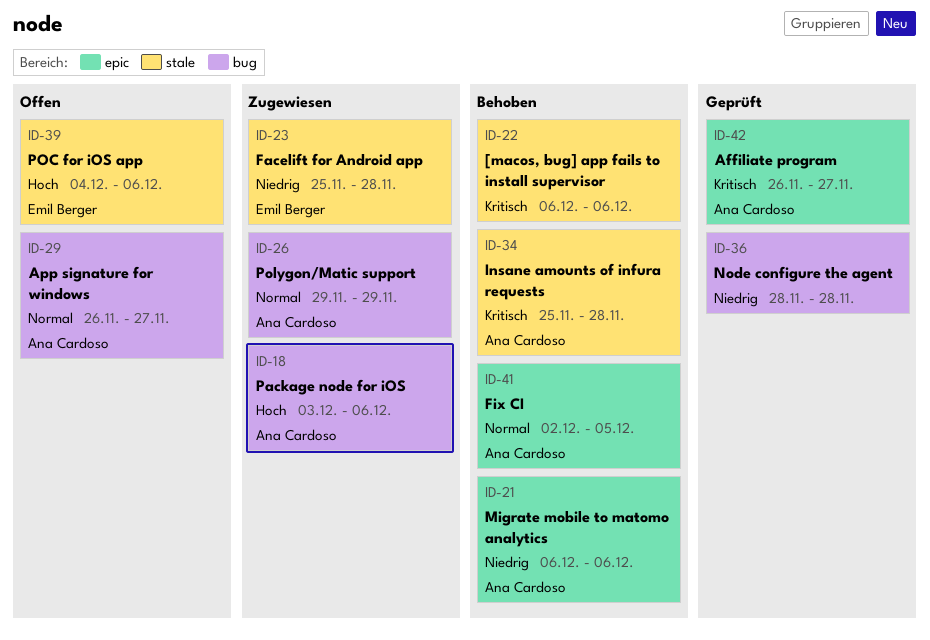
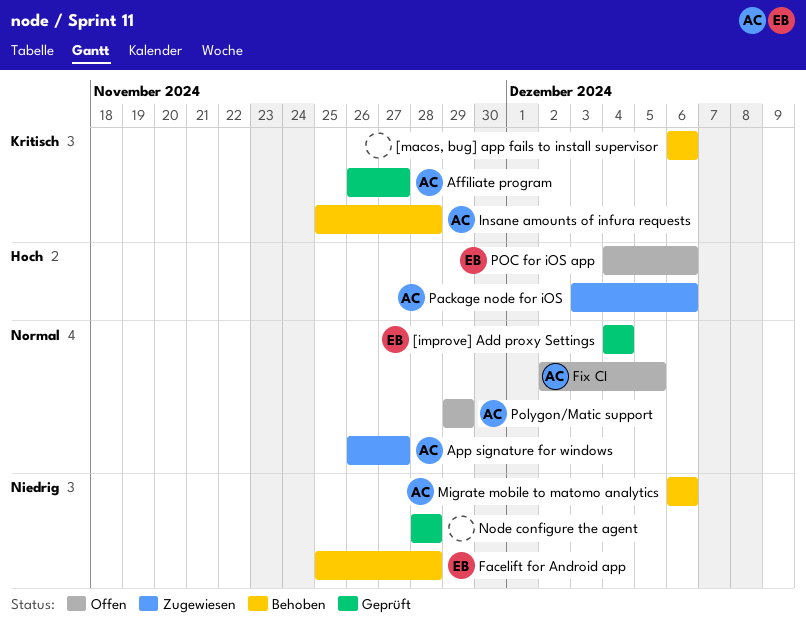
[improve] Add proxy Settings: none -> present
App signature for windows, status: Offen -> Zugewiesen
Facelift for Android app, status: Zugewiesen -> Behoben
Fix CI, status: Behoben -> Offen
Polygon/Matic support, status: Zugewiesen -> Offen

